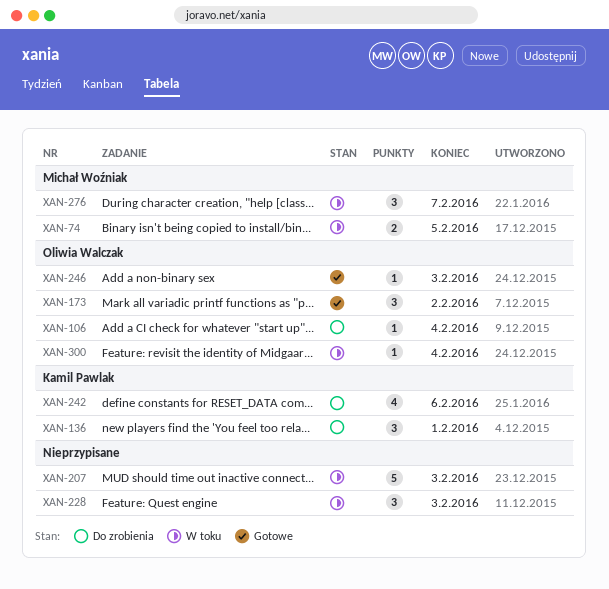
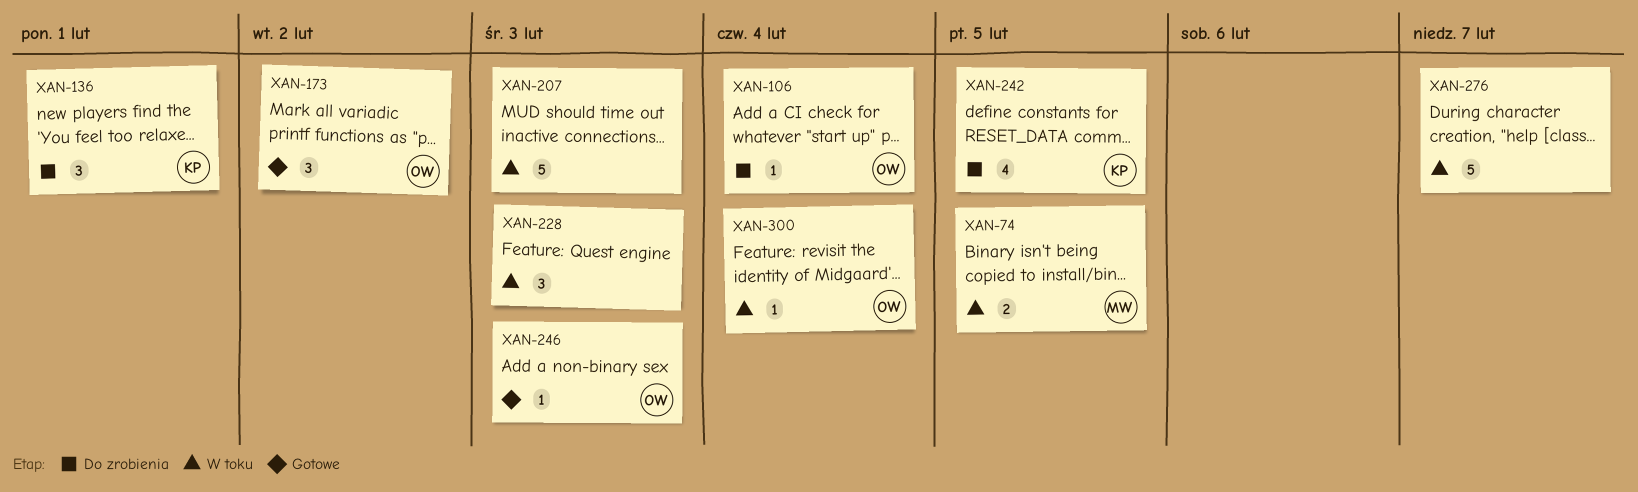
XAN-242, due: Feb 6 -> Feb 5
XAN-276, owner: Michał Woźniak -> none
XAN-276, estimate: 3 -> 5

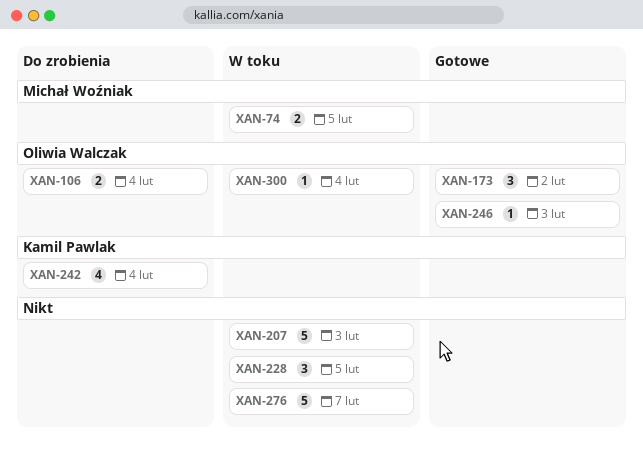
XAN-106, estimate: 1 -> 2
XAN-136: present -> none
XAN-228, due: Feb 3 -> Feb 5
XAN-242, due: Feb 5 -> Feb 4

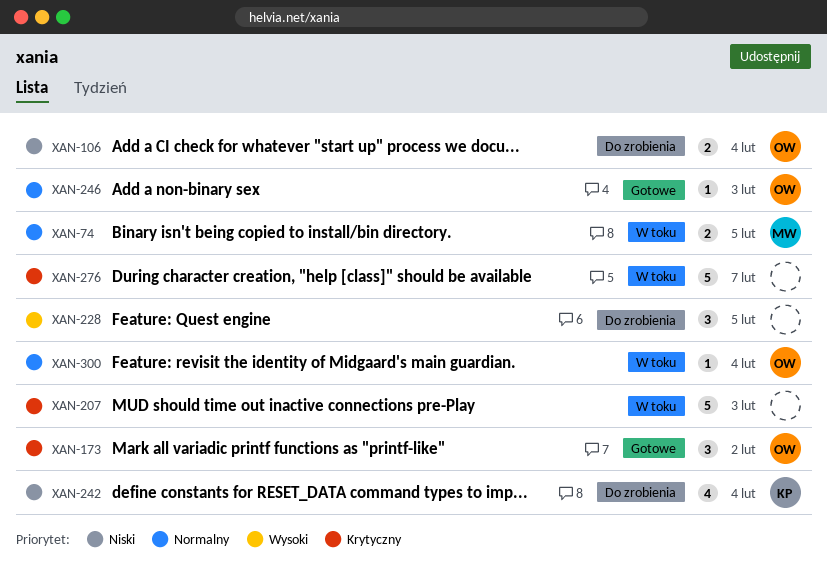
XAN-228, status: W toku -> Do zrobienia

